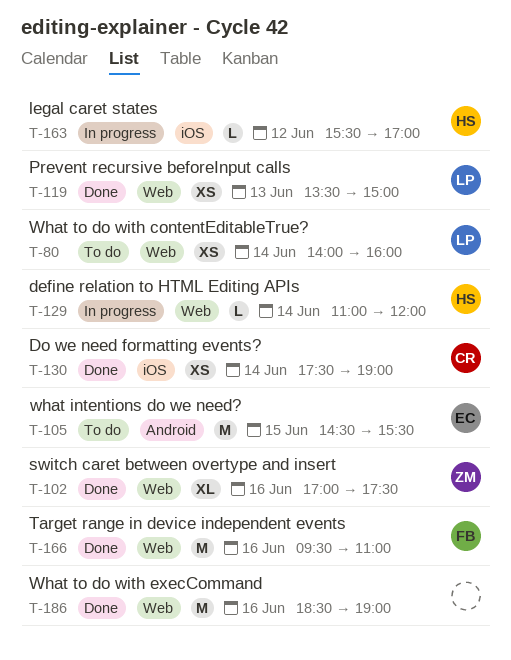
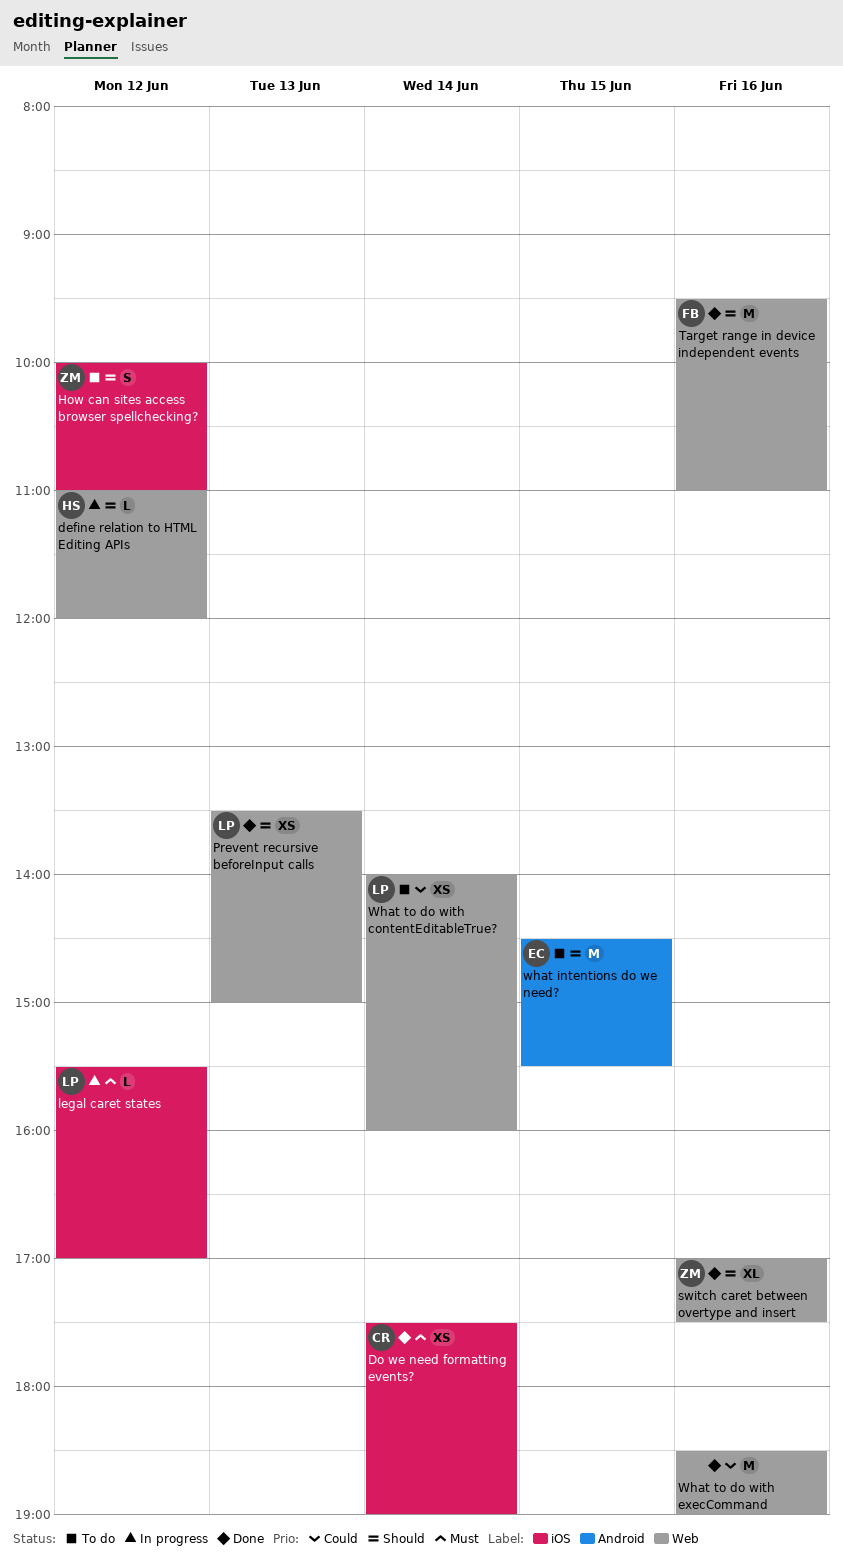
define relation to HTML Editing APIs, day: Jun 14 -> Jun 12
How can sites access browser spellchecking?: none -> present
legal caret states, owner: HS -> LP

